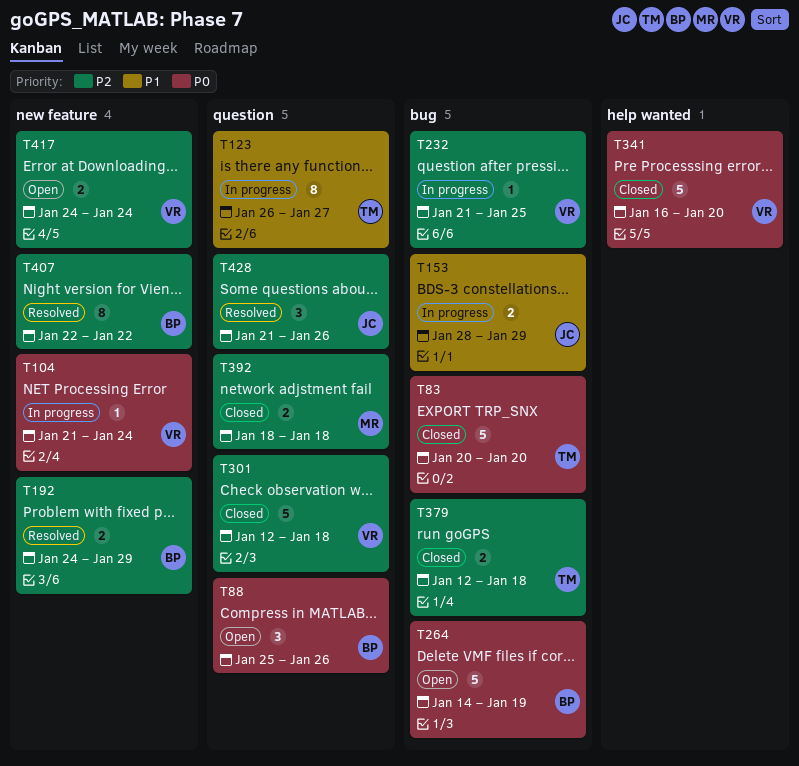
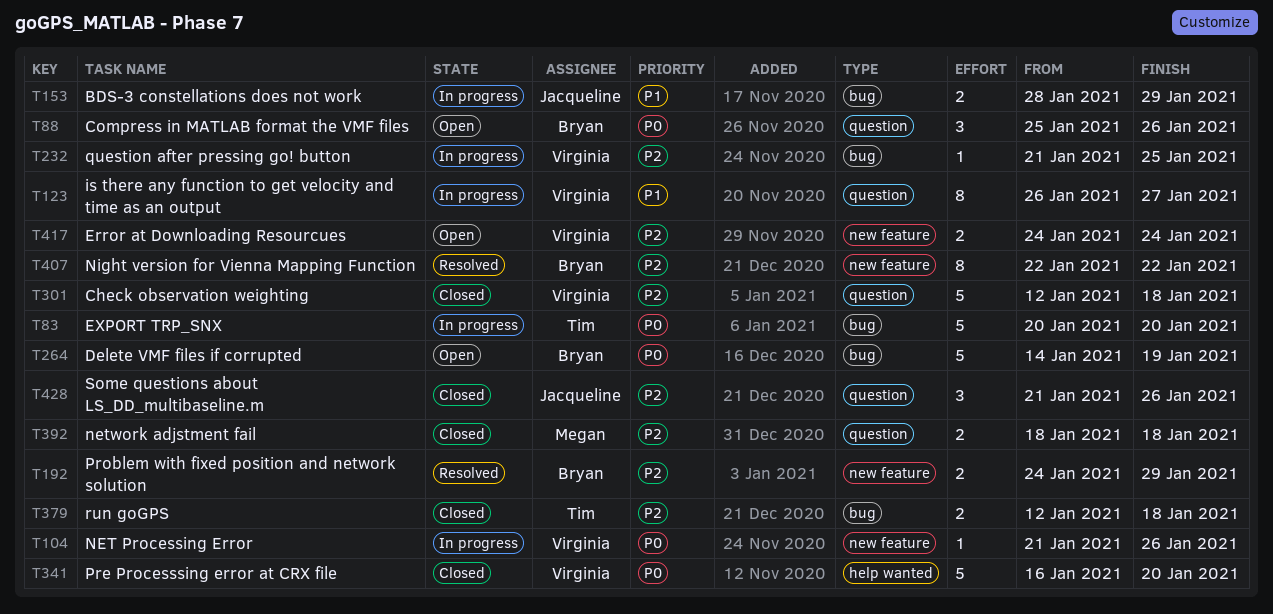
T83, status: Closed -> In progress
T104, due: Jan 24 -> Jan 26
T123, owner: Tim -> Virginia
T428, status: Resolved -> Closed

